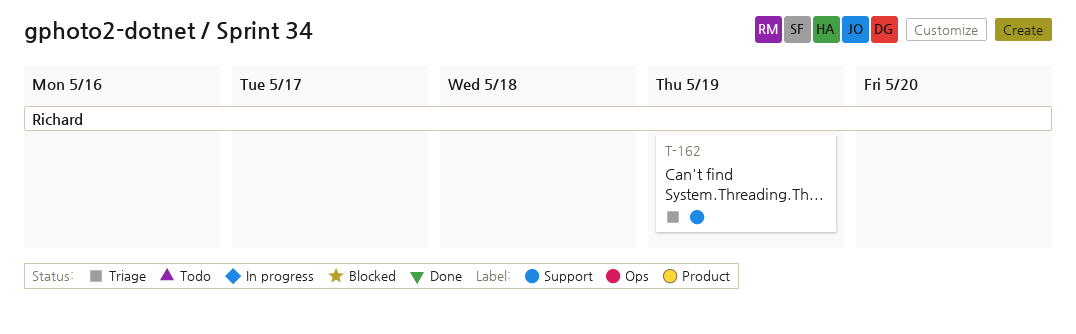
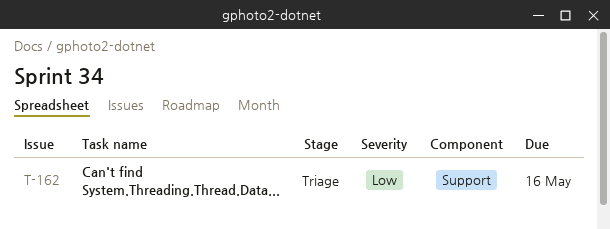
T-162, due: May 19 -> May 16

